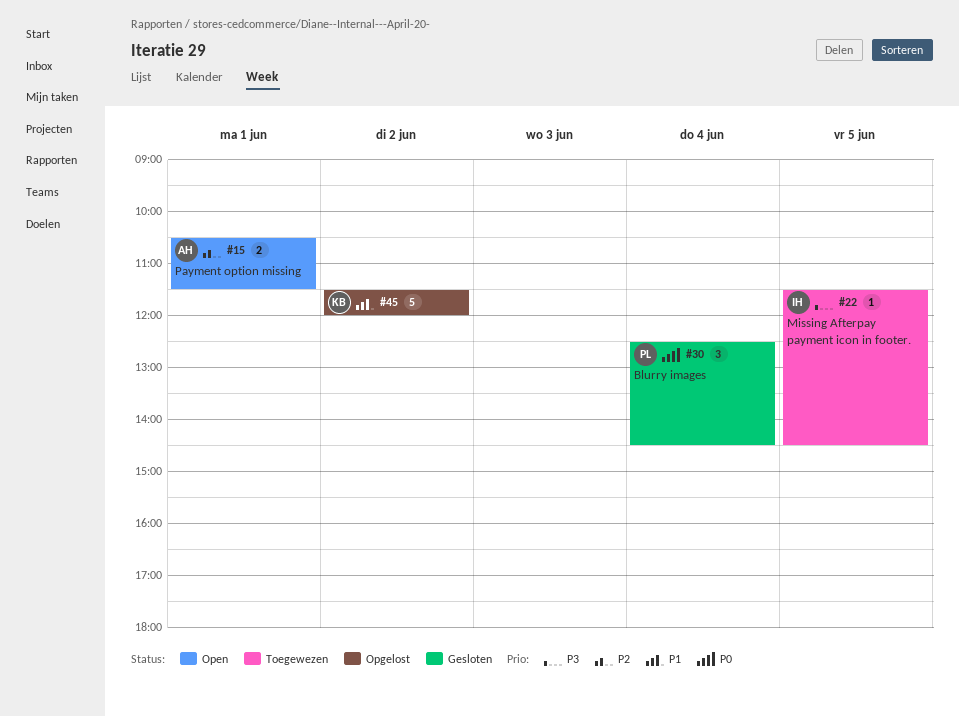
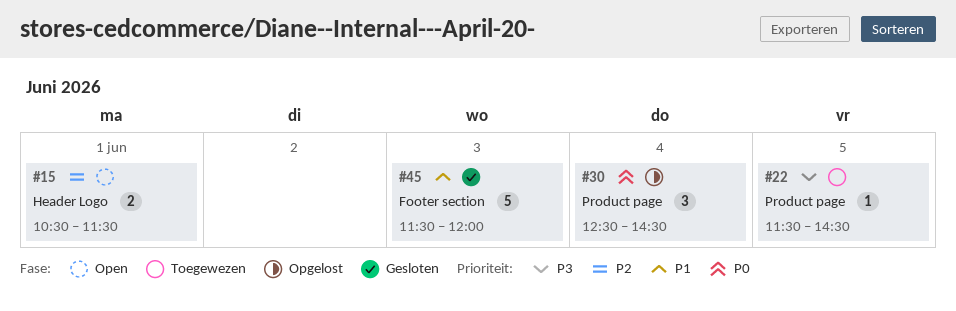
#30, status: Gesloten -> Opgelost
#45, status: Opgelost -> Gesloten
#45, day: Jun 2 -> Jun 3

